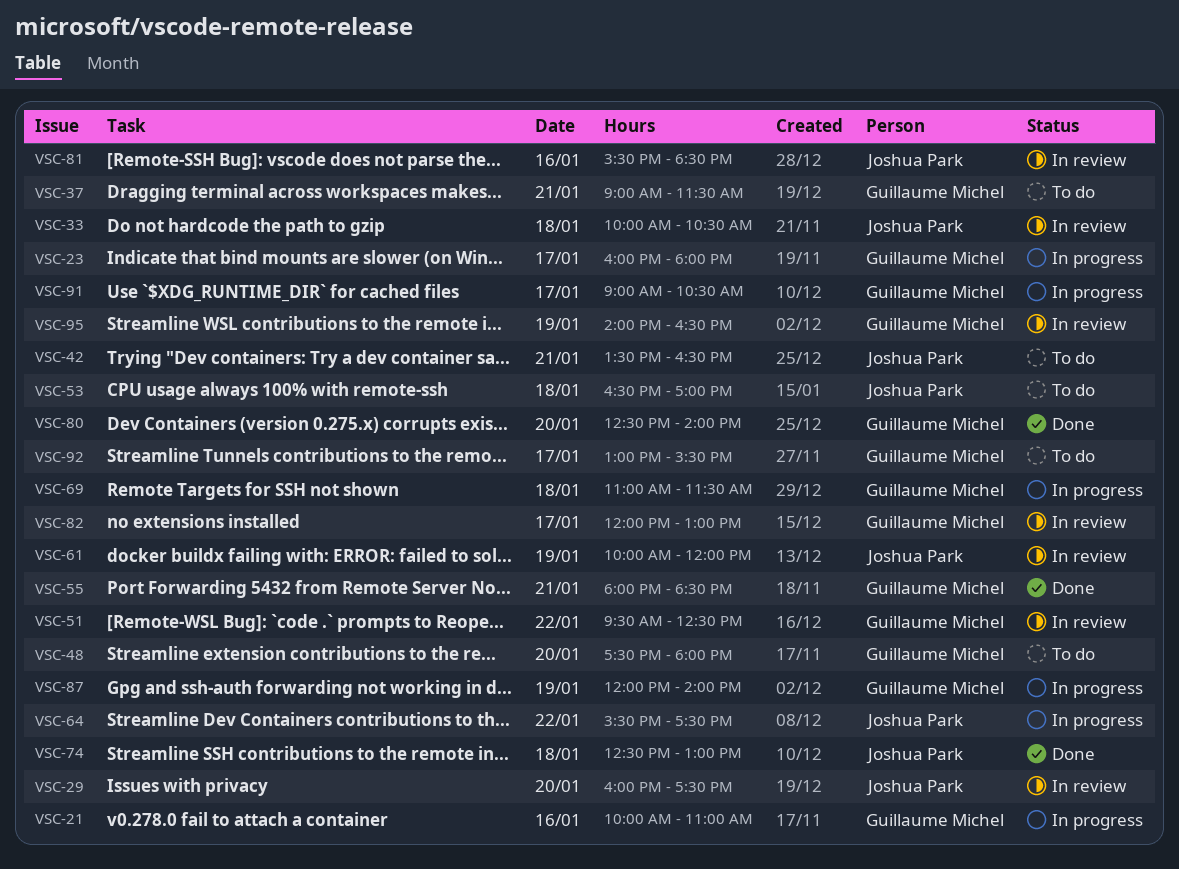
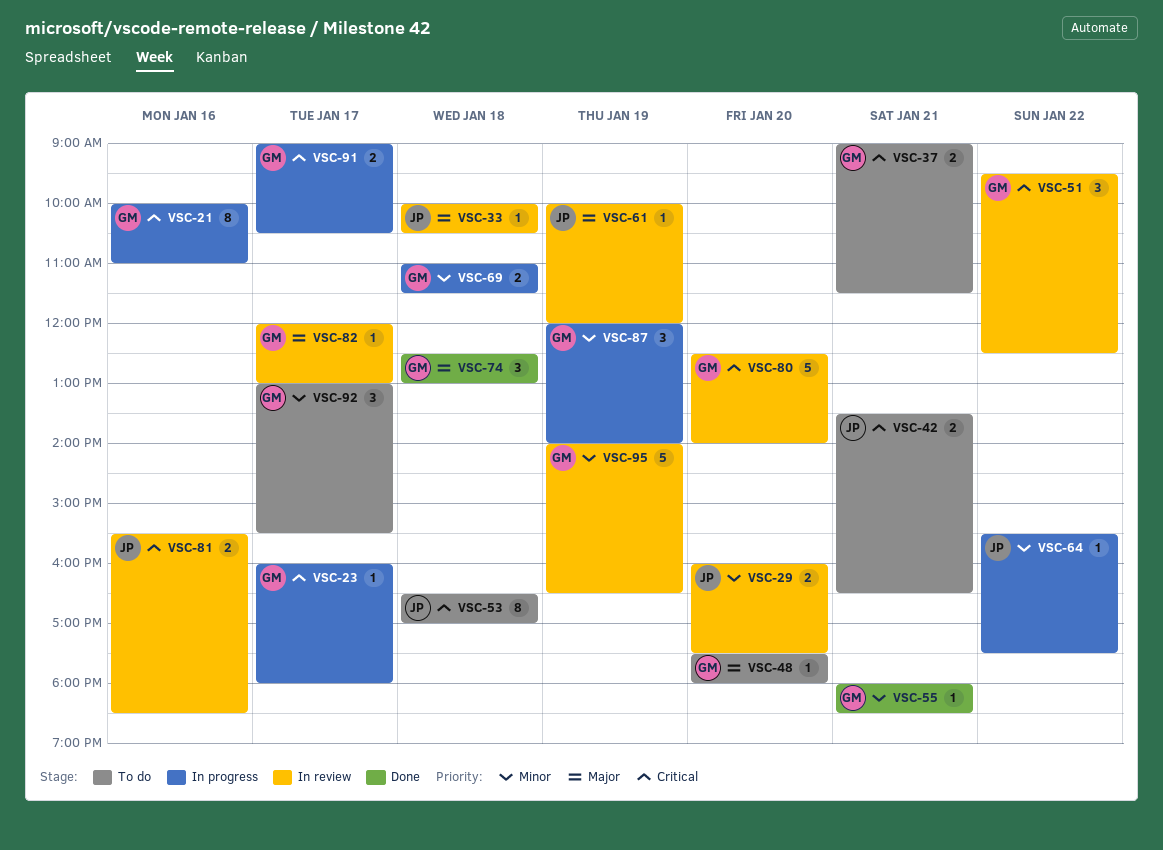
VSC-74, owner: Joshua Park -> Guillaume Michel
VSC-80, status: Done -> In review

